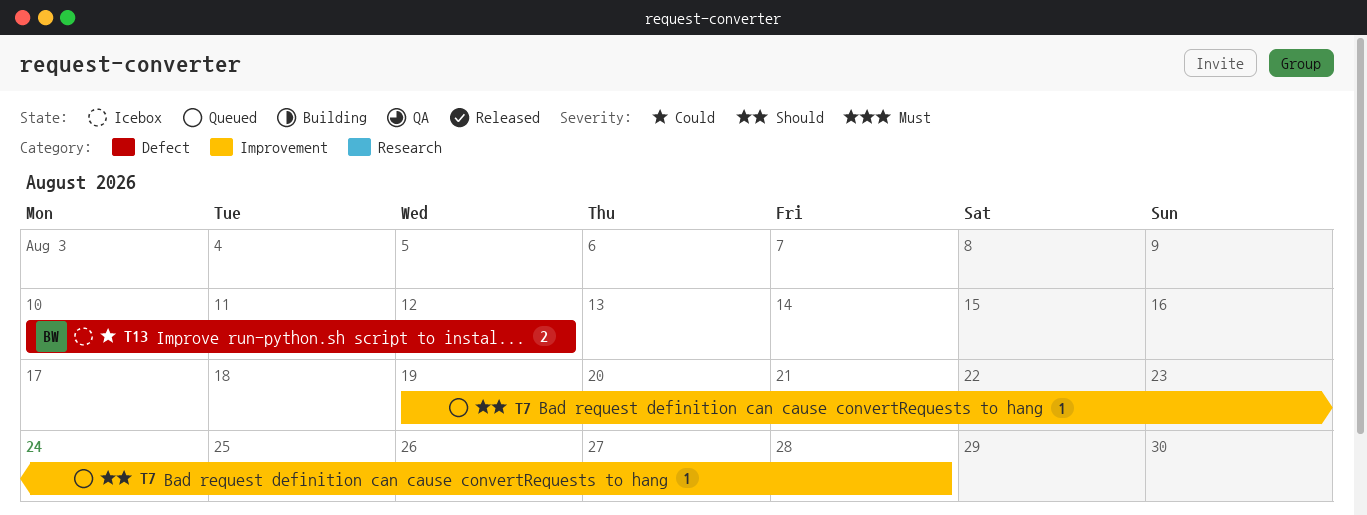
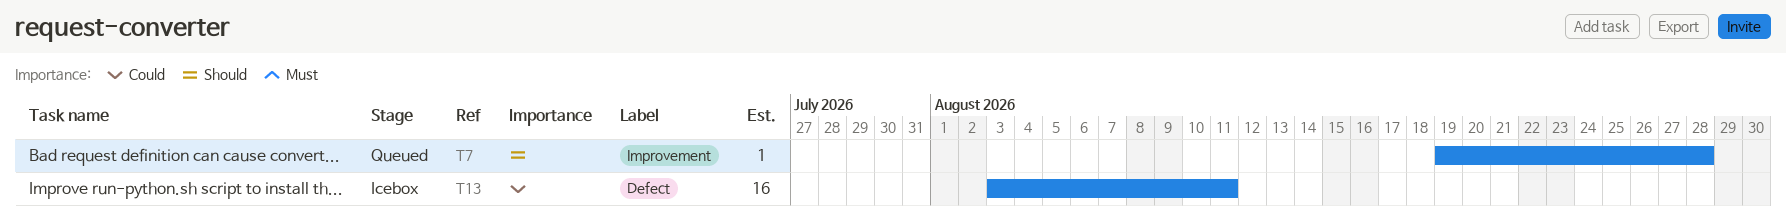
T13, estimate: 2 -> 16
T13, start: Aug 10 -> Aug 3
T13, due: Aug 12 -> Aug 11

